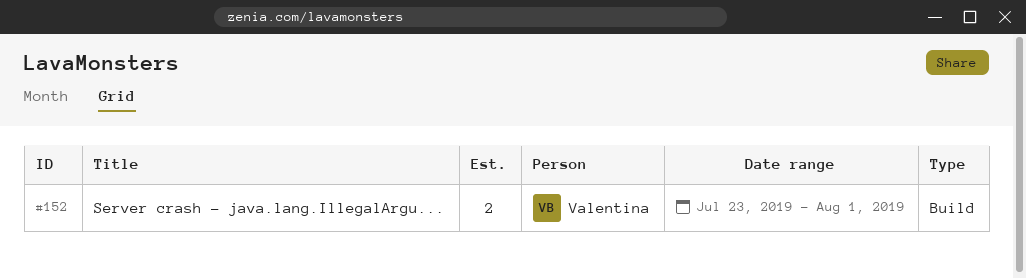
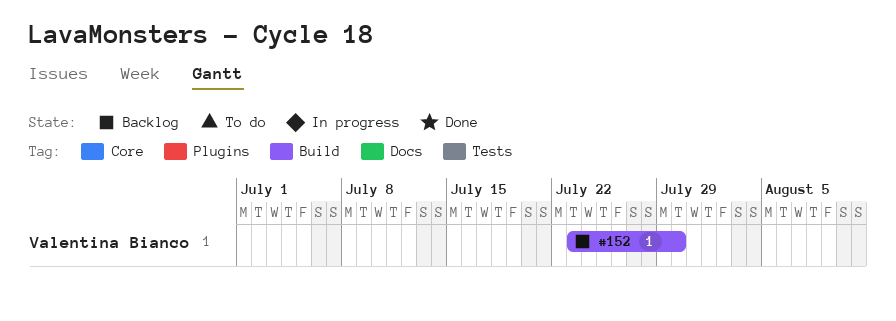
#152, estimate: 2 -> 1
#152, due: Aug 1 -> Jul 30

